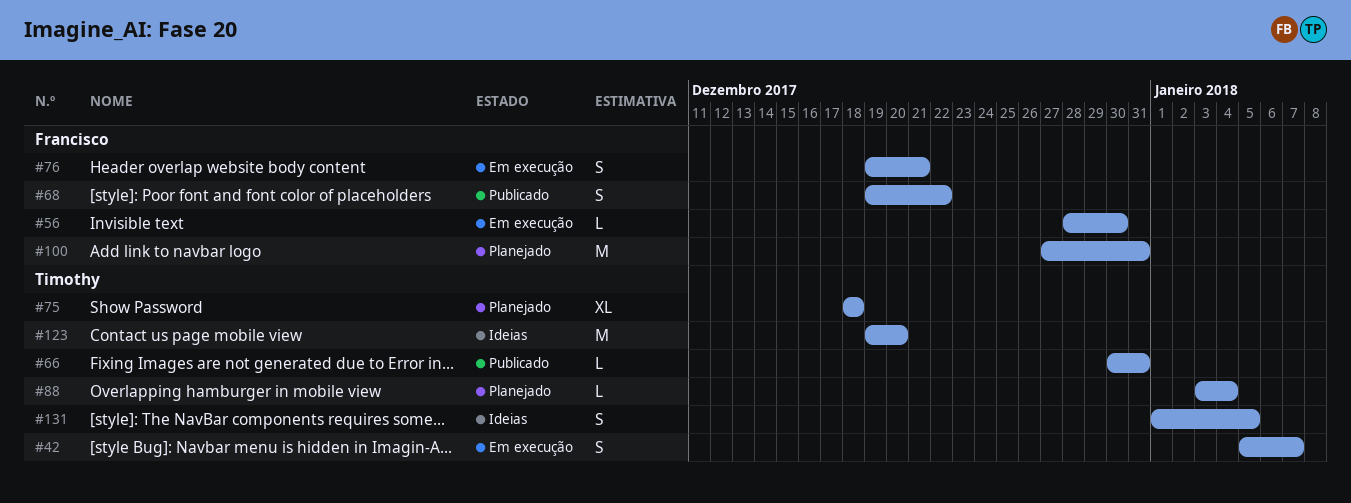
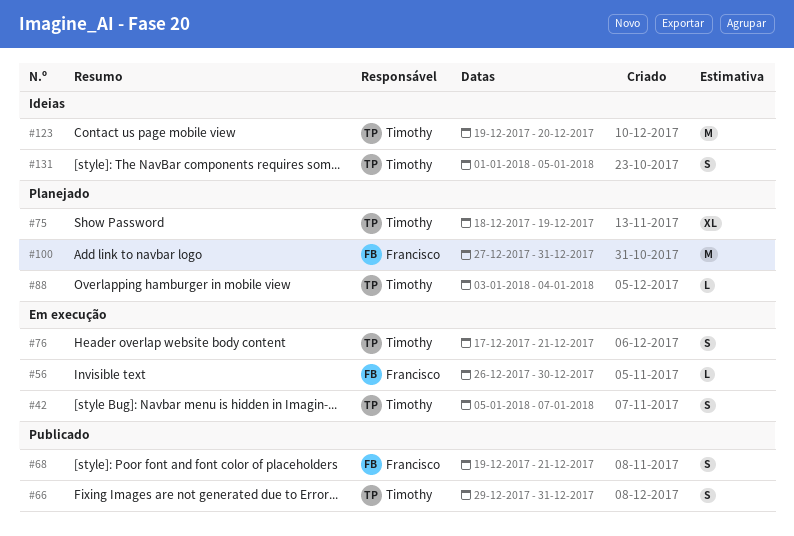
#56, start: Dec 28 -> Dec 26
#66, estimate: L -> S
#66, start: Dec 30 -> Dec 29
#68, due: Dec 22 -> Dec 21
#75, due: Dec 18 -> Dec 19
#76, owner: Francisco -> Timothy
#76, start: Dec 19 -> Dec 17

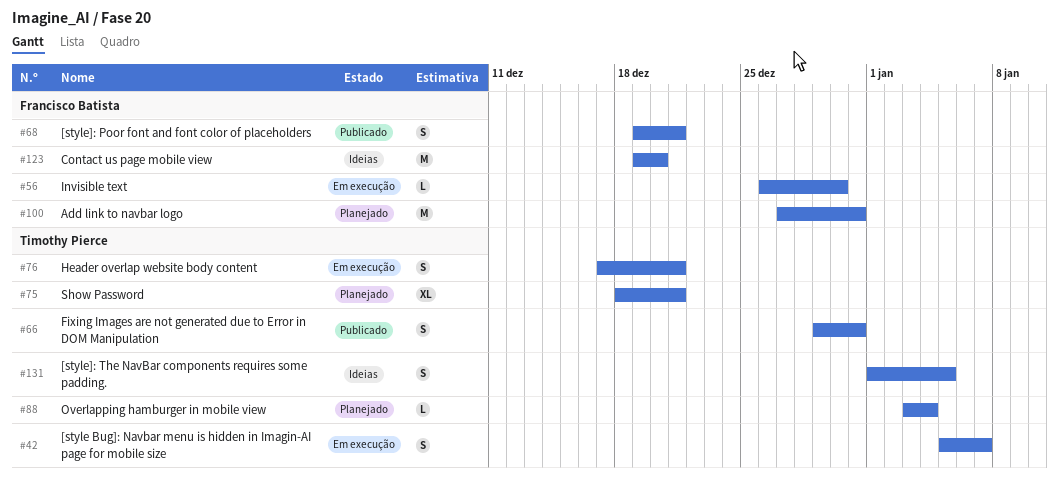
#75, due: Dec 19 -> Dec 21
#123, owner: Timothy Pierce -> Francisco Batista

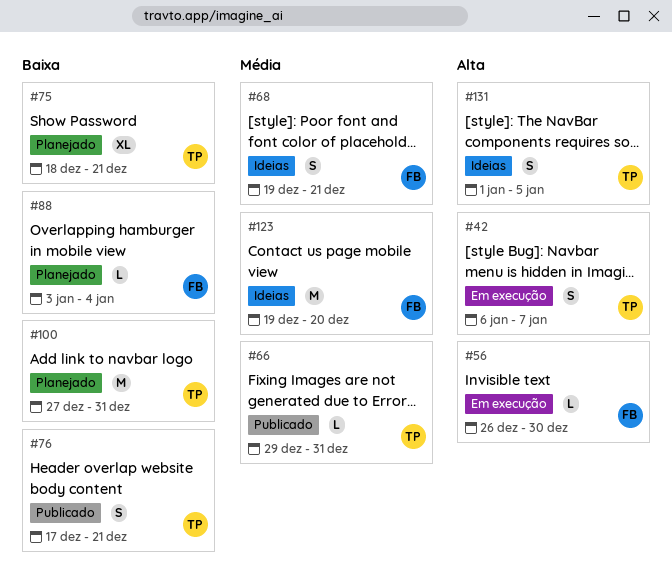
#42, start: Jan 5 -> Jan 6
#66, estimate: S -> L
#68, status: Publicado -> Ideias
#76, status: Em execução -> Publicado
#88, owner: Timothy Pierce -> Francisco Batista
#100, owner: Francisco Batista -> Timothy Pierce

